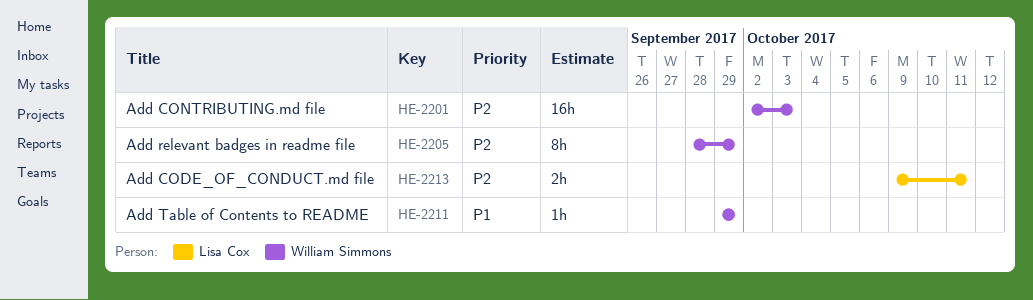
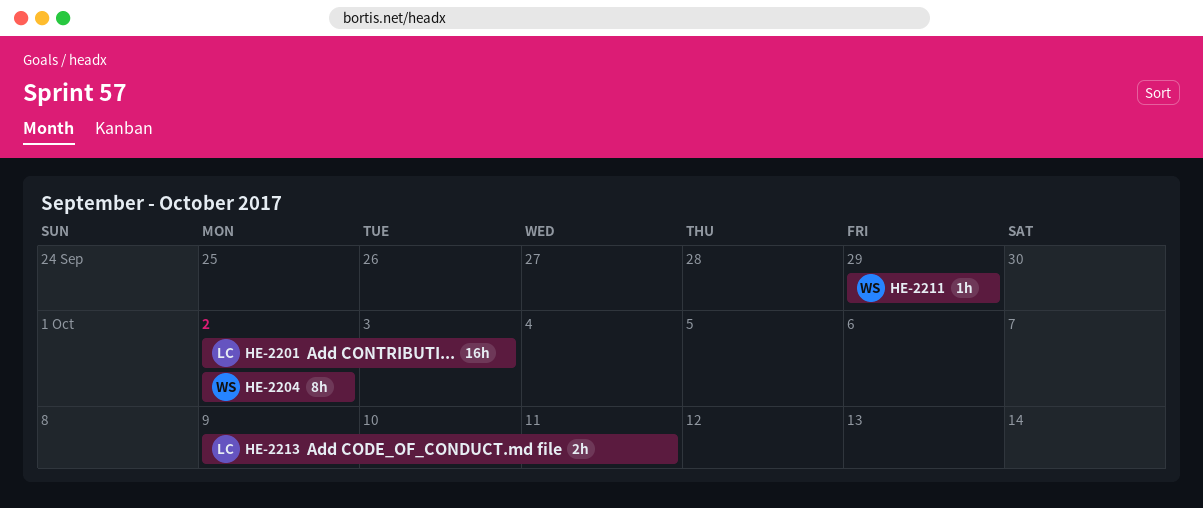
HE-2201, owner: William Simmons -> Lisa Cox
HE-2204: none -> present
HE-2205: present -> none

